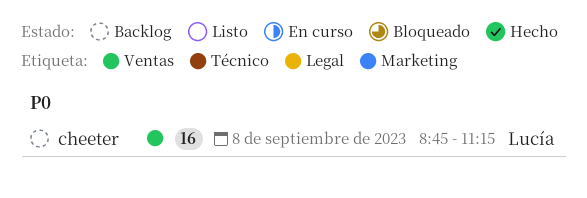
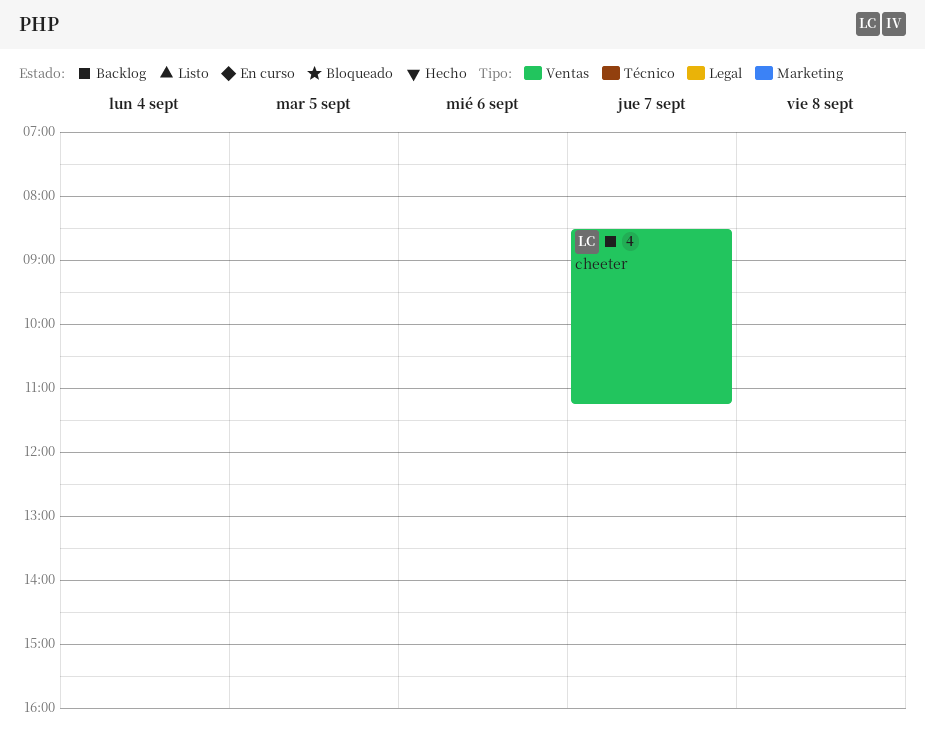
cheeter, estimate: 16 -> 4
cheeter, day: Sep 8 -> Sep 7
cheeter, begins: 08:45 -> 08:30

